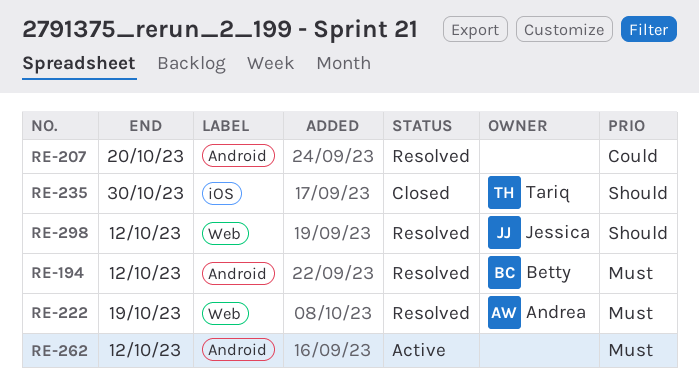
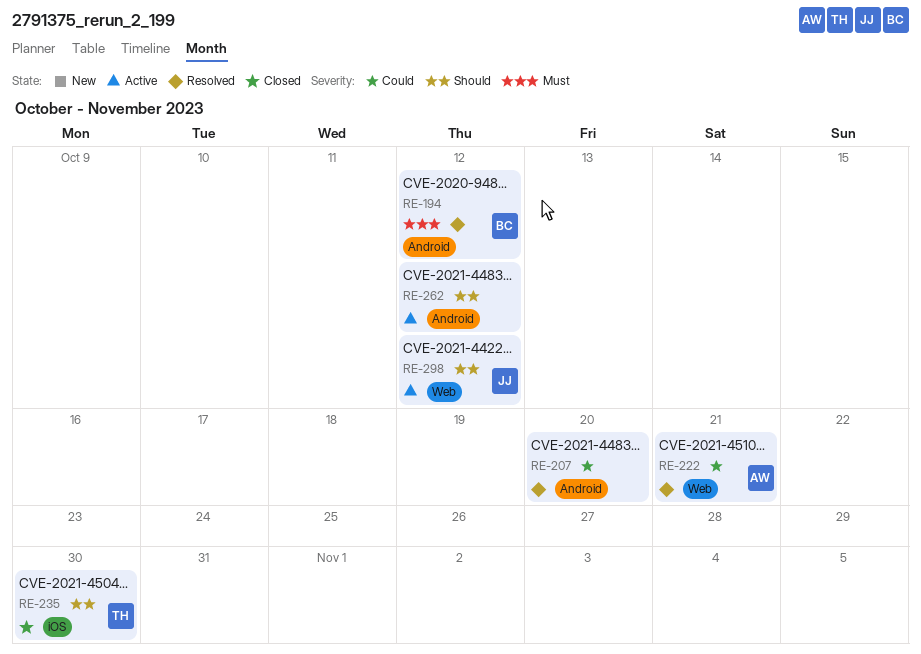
RE-222, priority: Must -> Could
RE-222, due: Oct 19 -> Oct 21
RE-262, priority: Must -> Should
RE-298, status: Resolved -> Active

